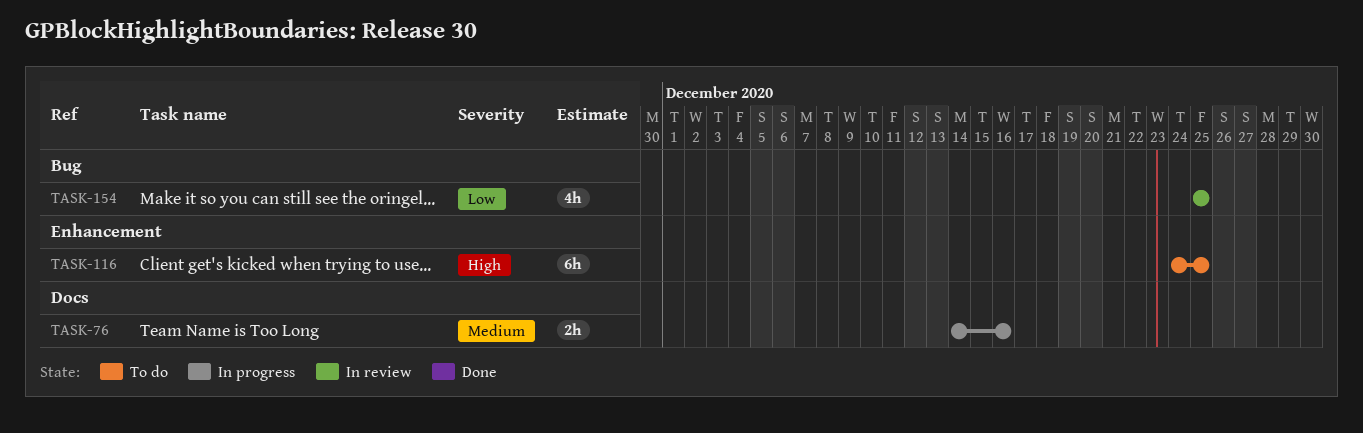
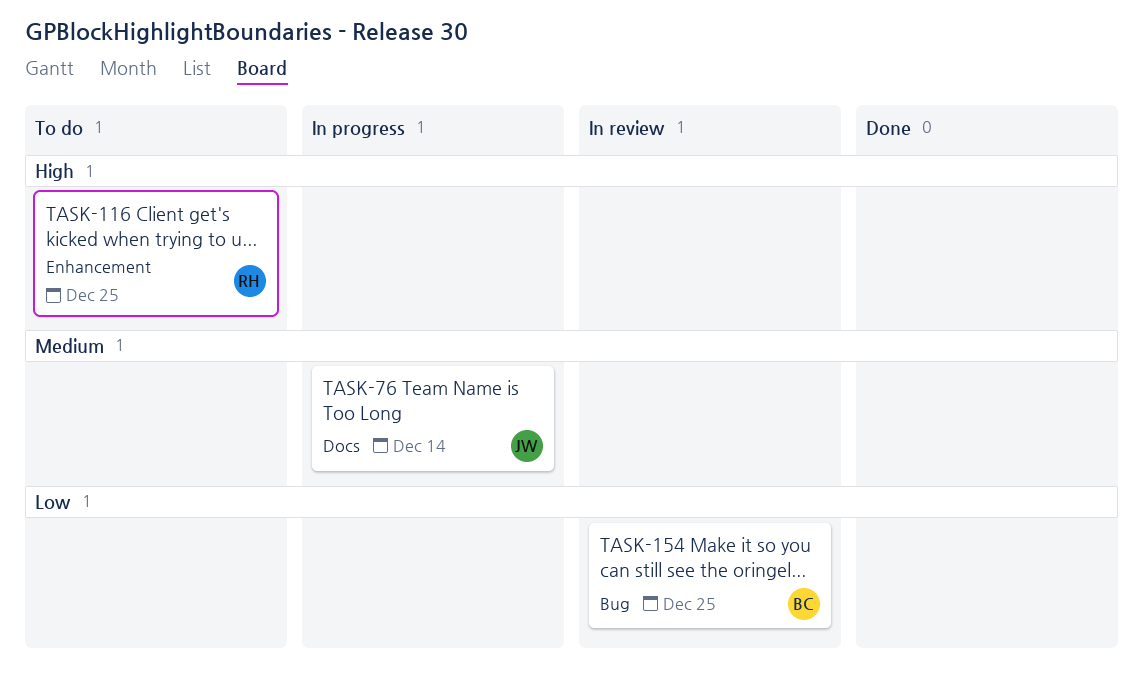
TASK-76, due: Dec 16 -> Dec 14

